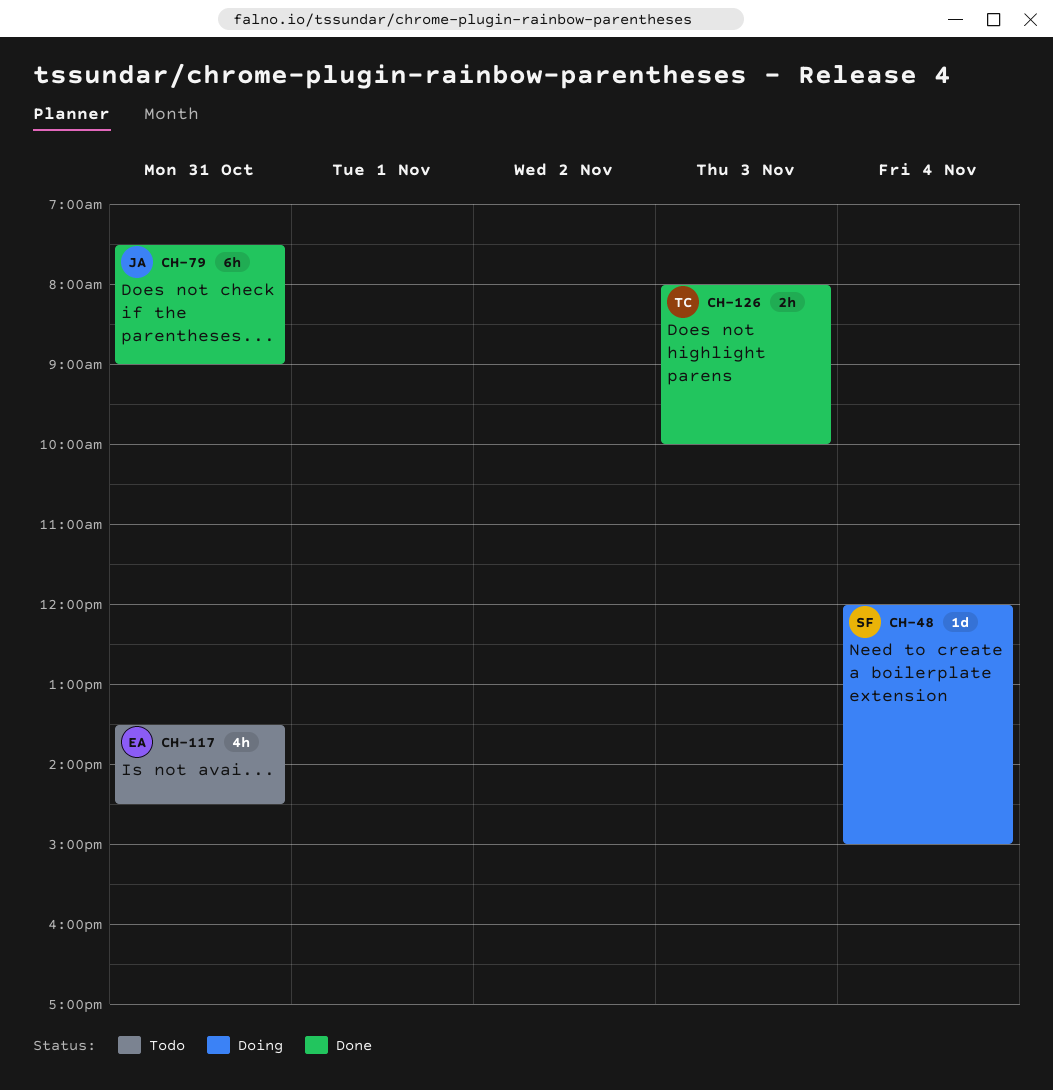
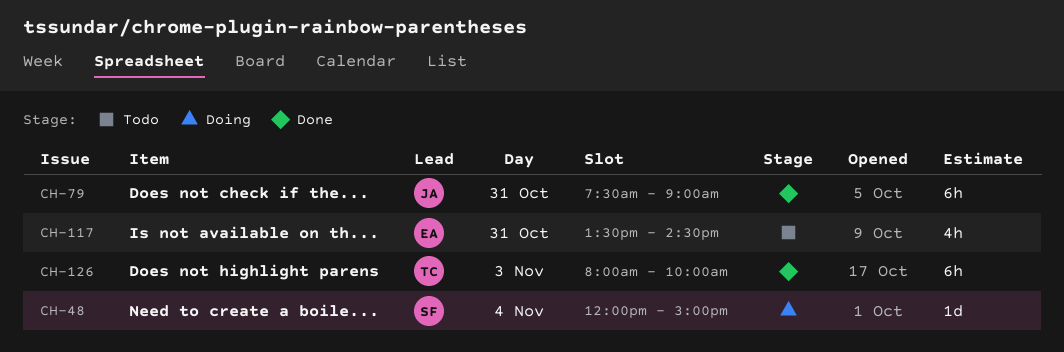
CH-126, estimate: 2h -> 6h

